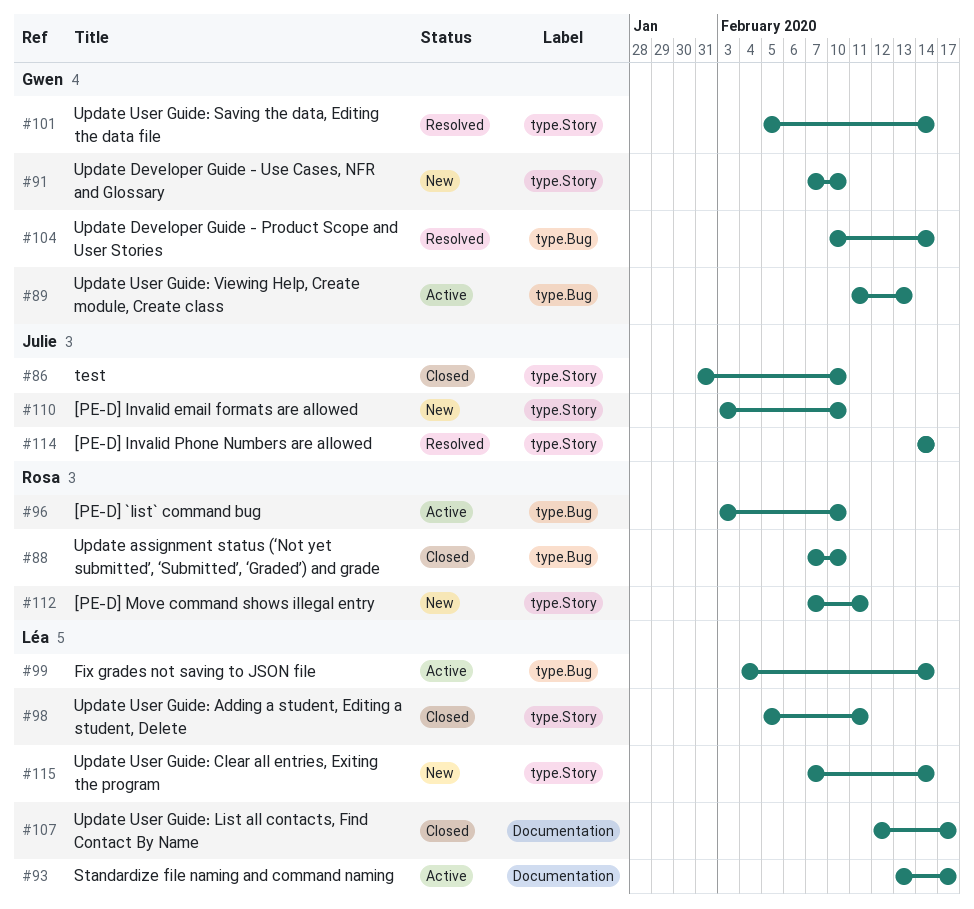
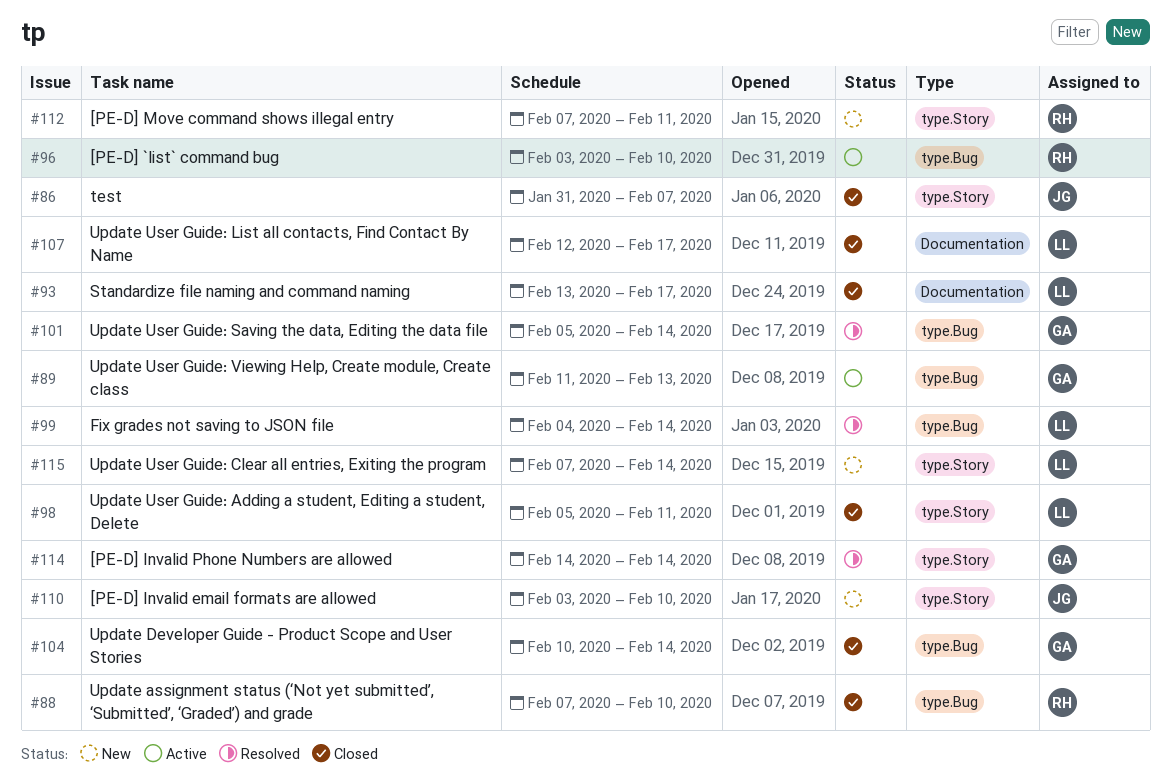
#86, due: Feb 10 -> Feb 7
#91: present -> none
#93, status: Active -> Closed
#99, status: Active -> Resolved
#101, label: type.Story -> type.Bug
#104, status: Resolved -> Closed
#114, owner: Julie -> Gwen

